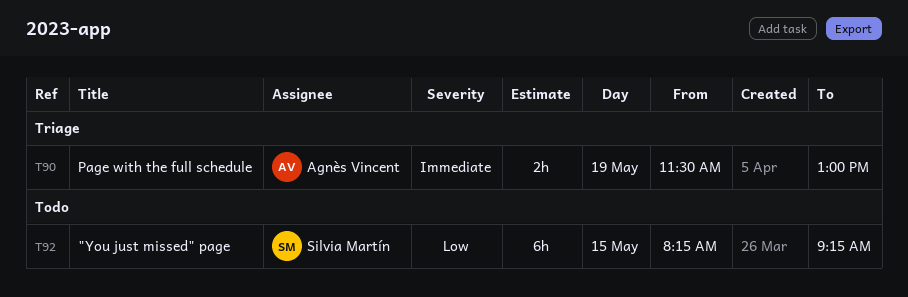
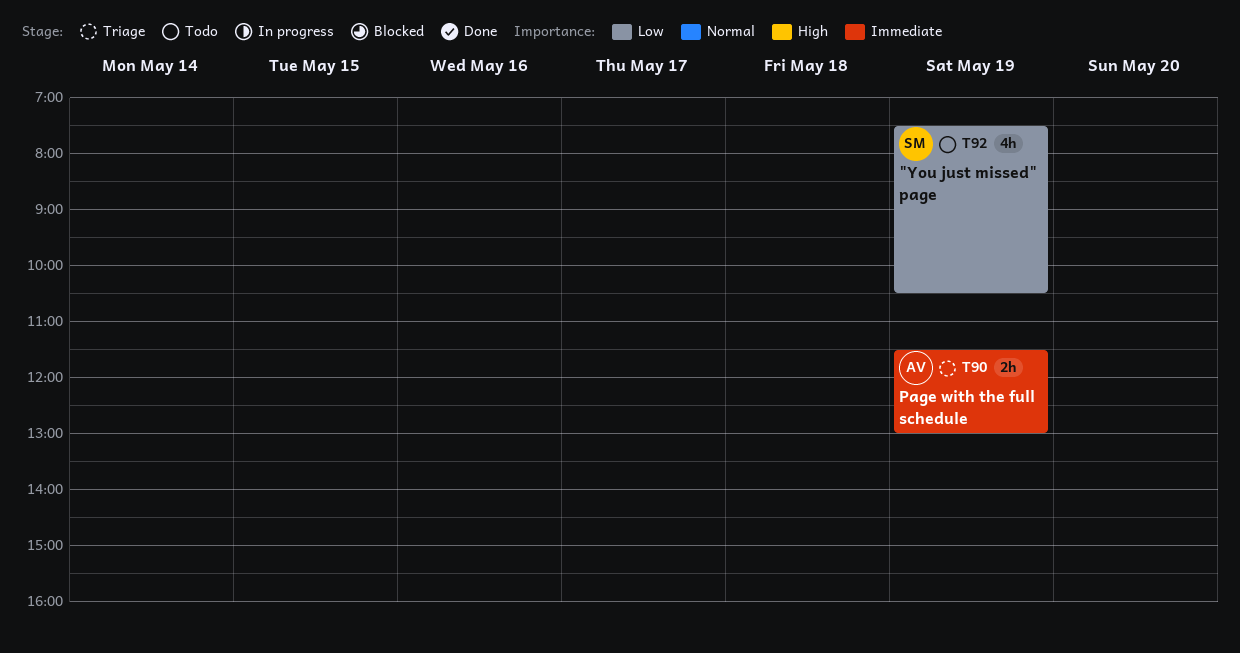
T92, estimate: 6h -> 4h
T92, day: May 15 -> May 19
T92, begins: 08:15 -> 07:30
T92, ends: 09:15 -> 10:30

